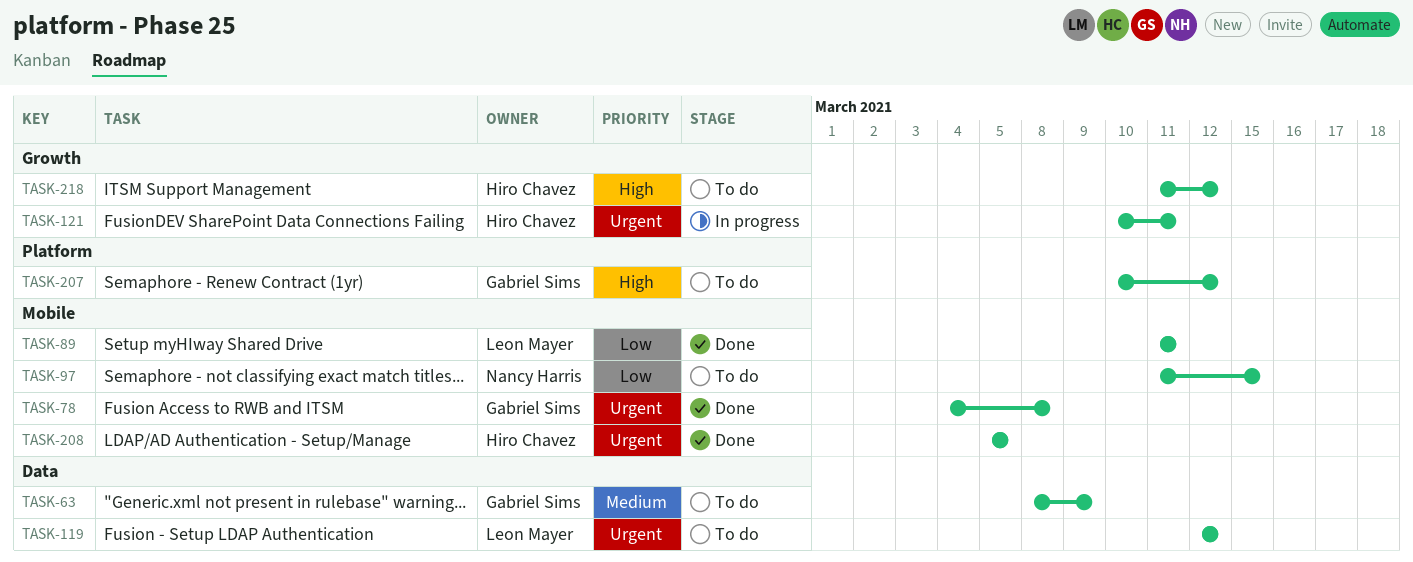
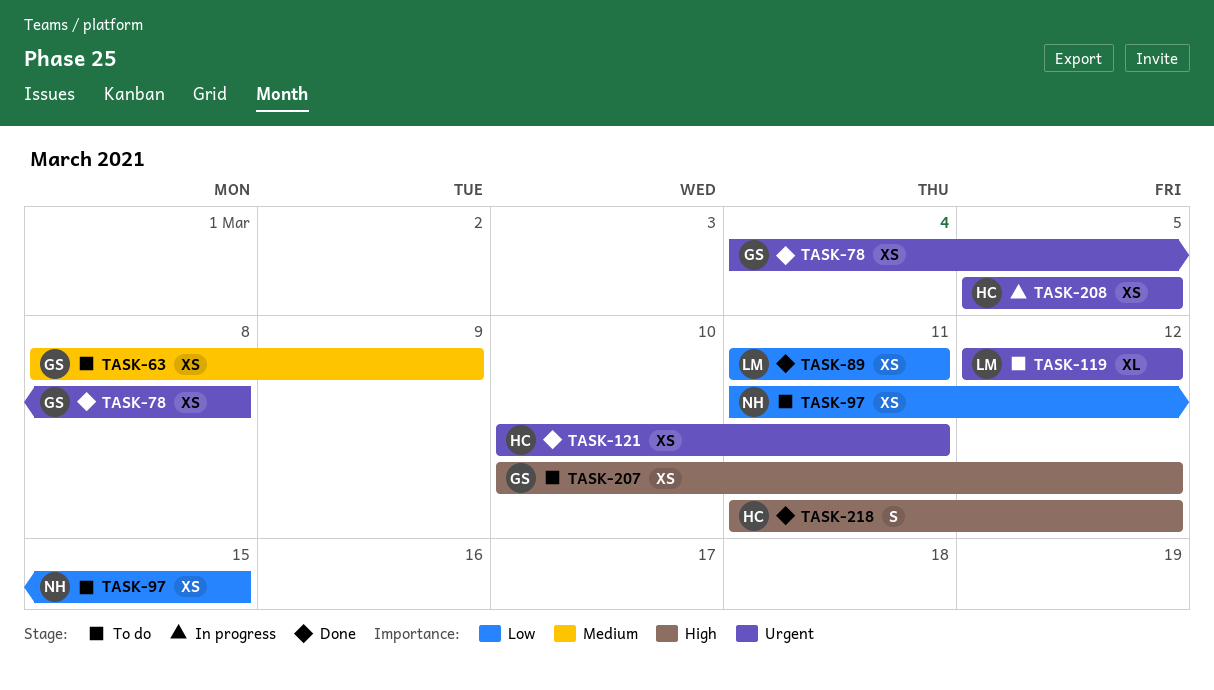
TASK-121, status: In progress -> Done
TASK-208, status: Done -> In progress
TASK-218, status: To do -> Done

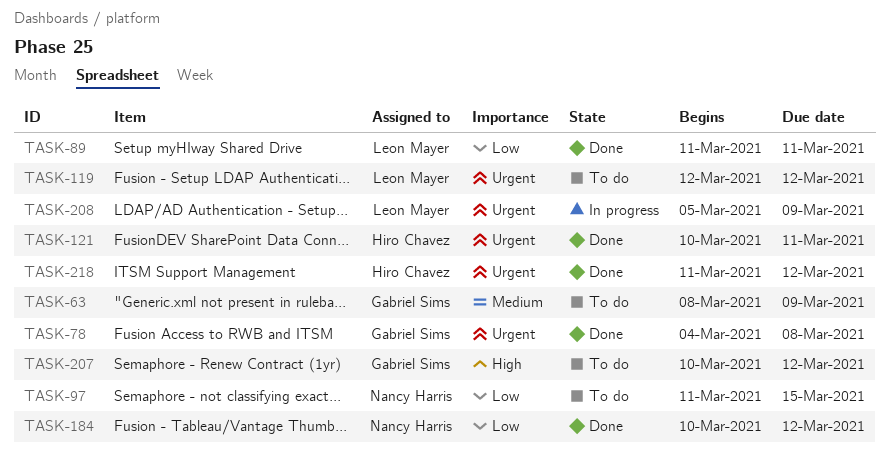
TASK-184: none -> present
TASK-208, owner: Hiro Chavez -> Leon Mayer
TASK-208, due: Mar 5 -> Mar 9
TASK-218, priority: High -> Urgent

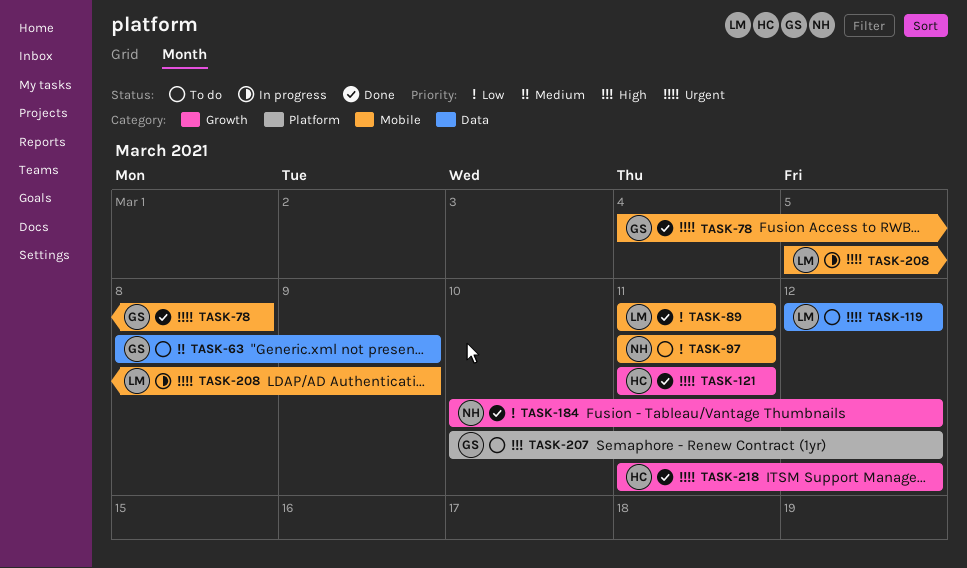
TASK-97, due: Mar 15 -> Mar 11
TASK-121, start: Mar 10 -> Mar 11

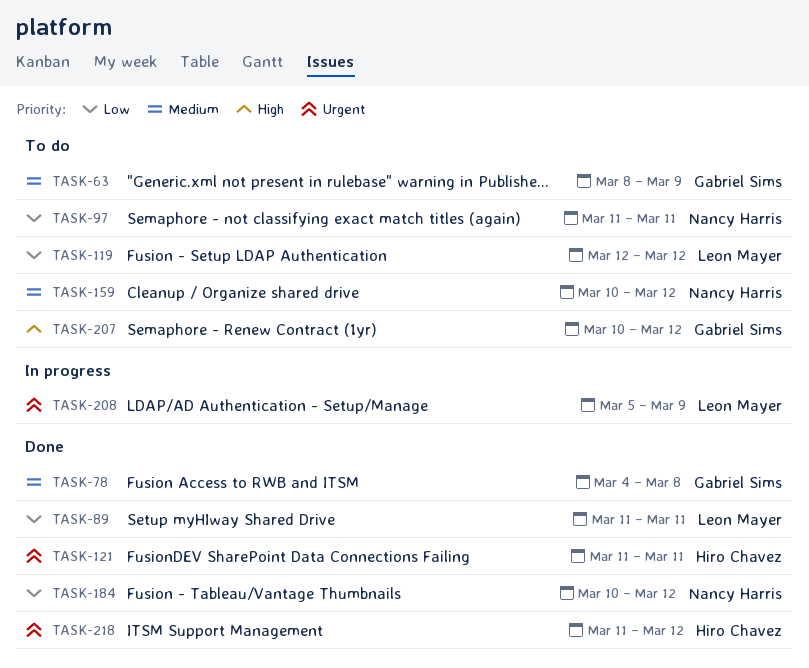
TASK-78, priority: Urgent -> Medium
TASK-119, priority: Urgent -> Low
TASK-159: none -> present

